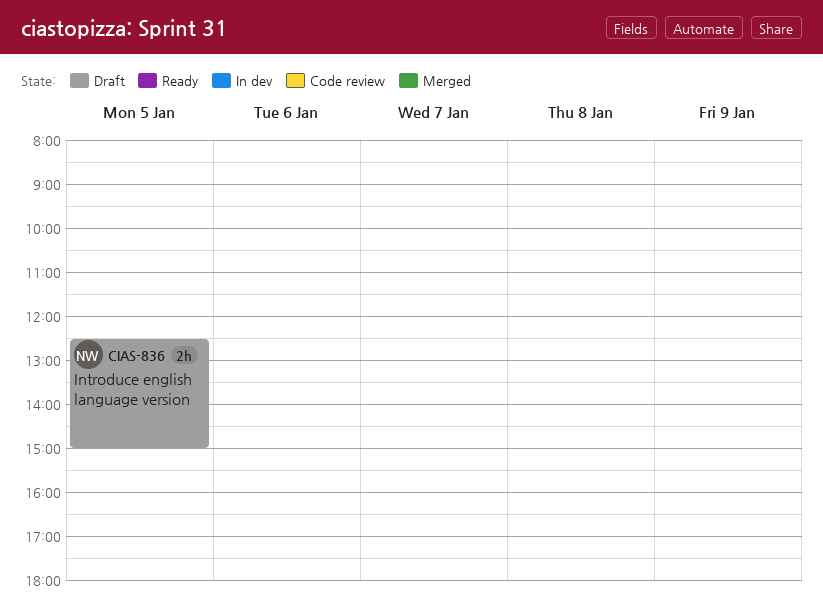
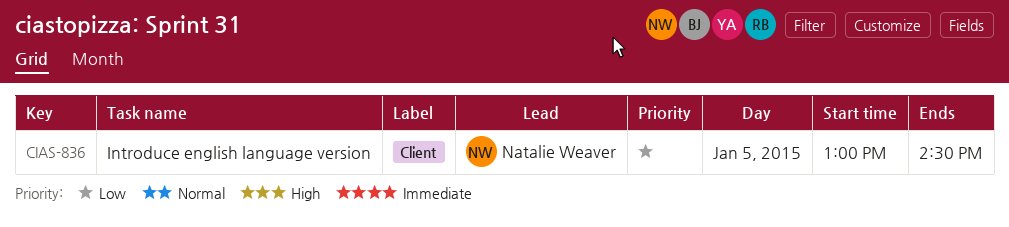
CIAS-836, begins: 12:30 -> 13:00
CIAS-836, ends: 15:00 -> 14:30

